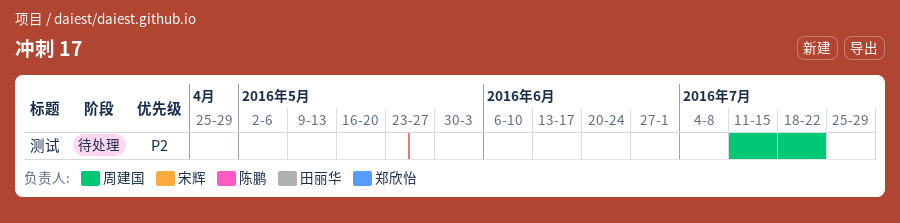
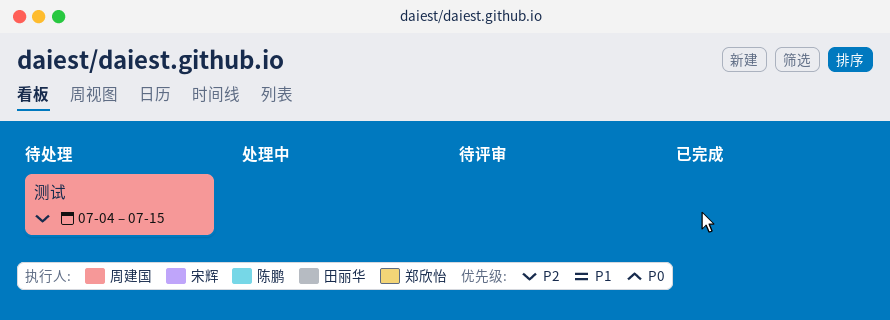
测试, start: Jul 11 -> Jul 4
测试, due: Jul 22 -> Jul 15

